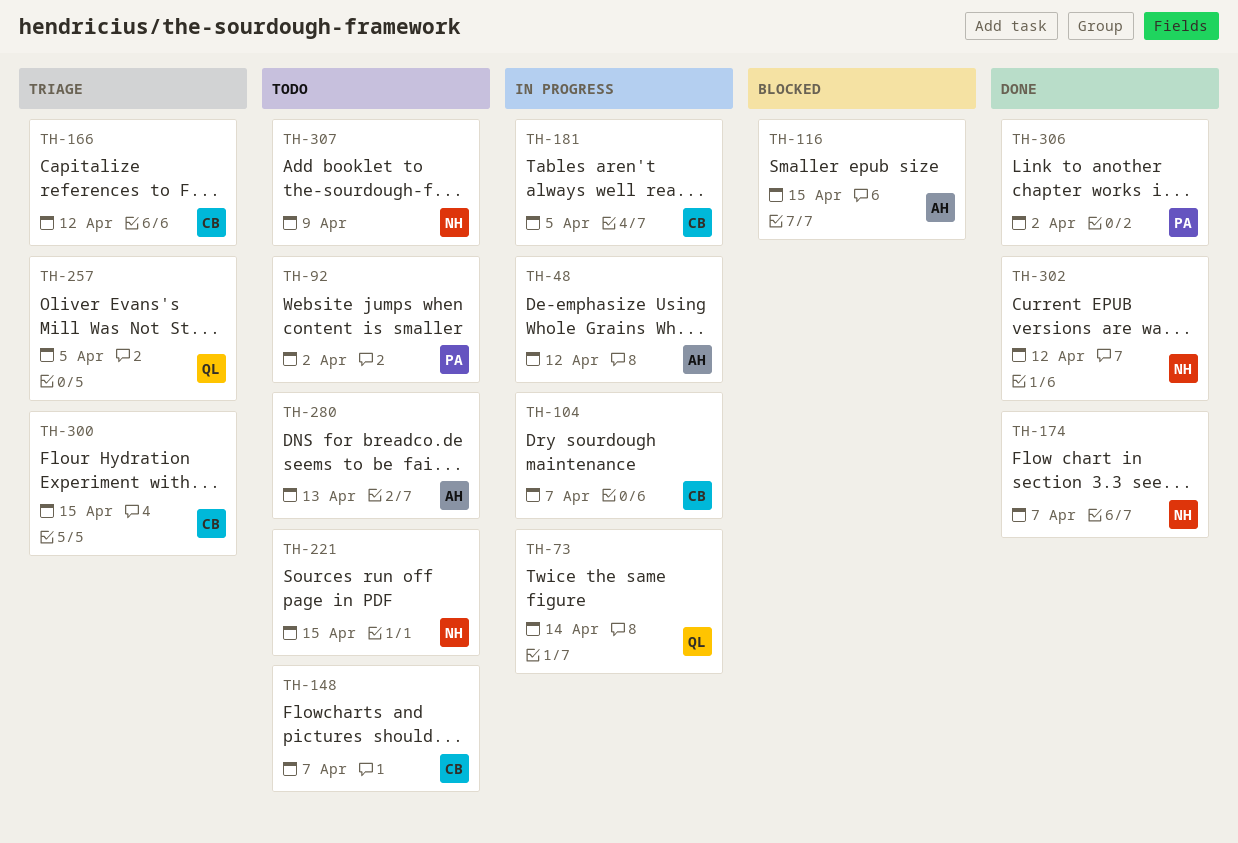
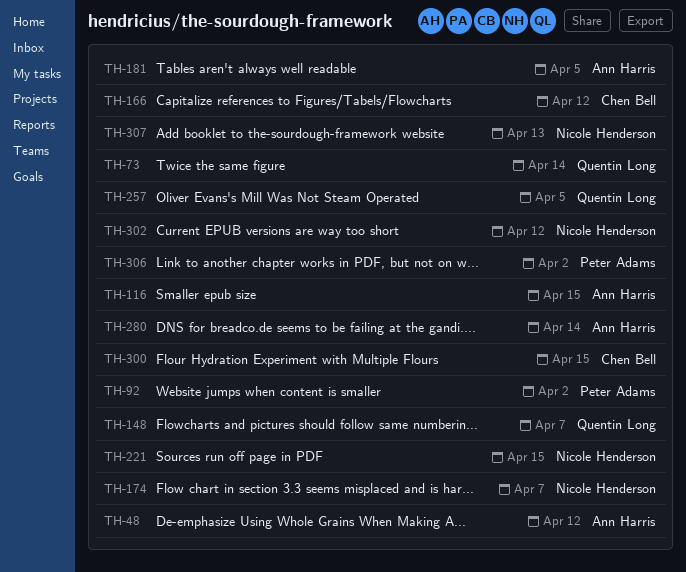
TH-104: present -> none
TH-148, owner: Chen Bell -> Quentin Long
TH-181, owner: Chen Bell -> Ann Harris
TH-280, due: Apr 13 -> Apr 14
TH-307, due: Apr 9 -> Apr 13

